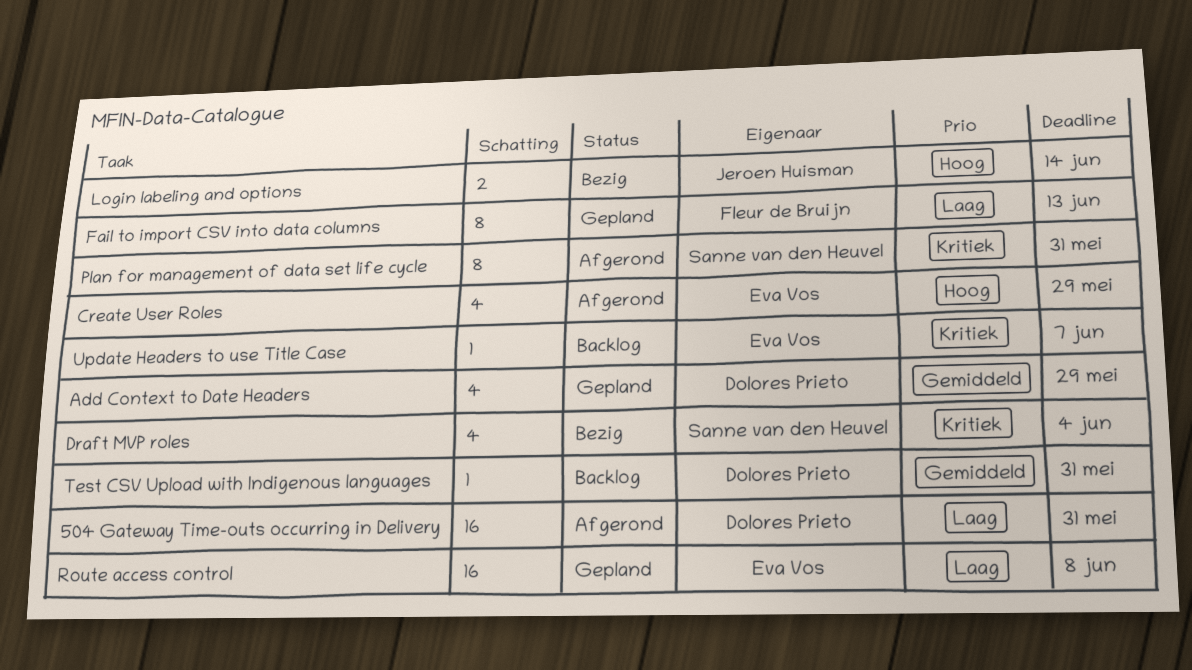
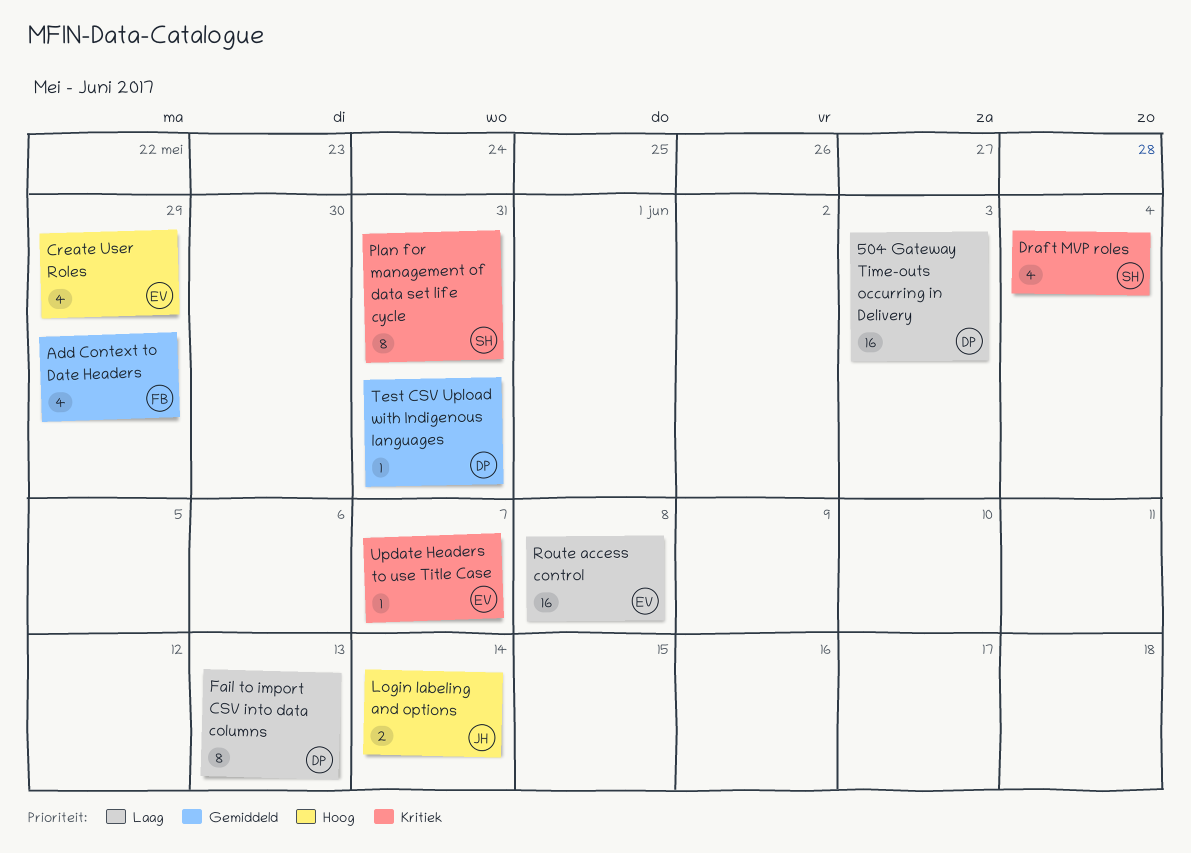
504 Gateway Time-outs occurring in Delivery, due: May 31 -> Jun 3
Add Context to Date Headers, owner: Dolores Prieto -> Fleur de Bruijn
Fail to import CSV into data columns, owner: Fleur de Bruijn -> Dolores Prieto

